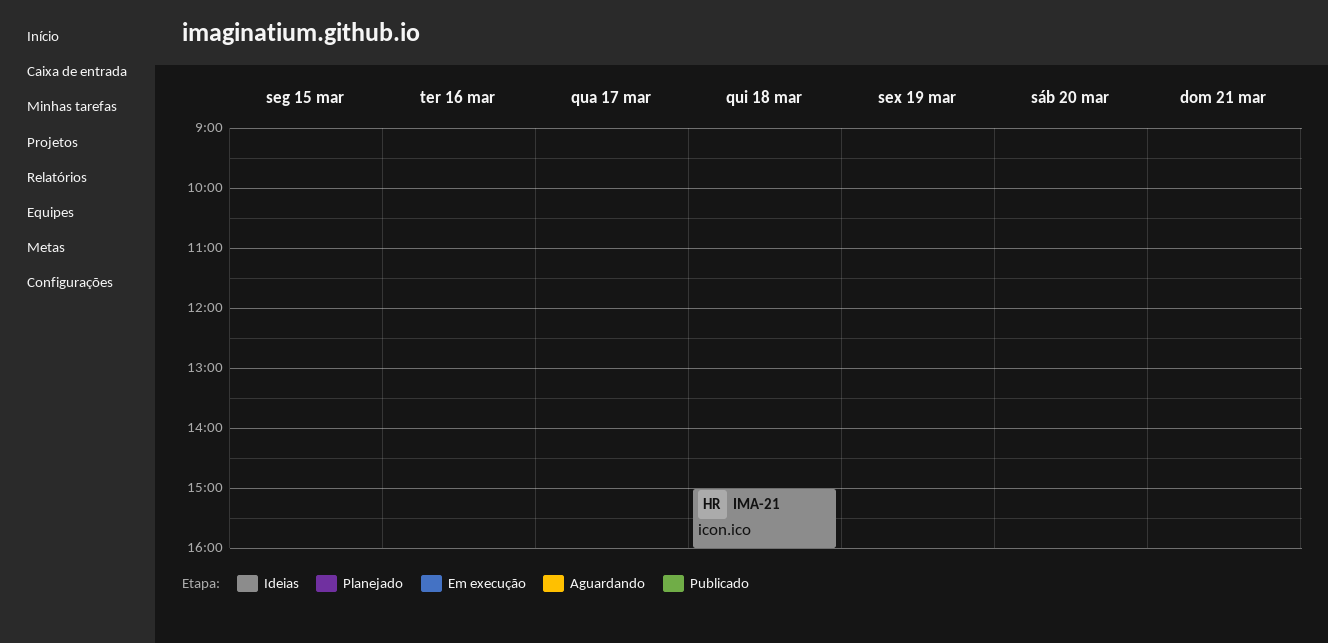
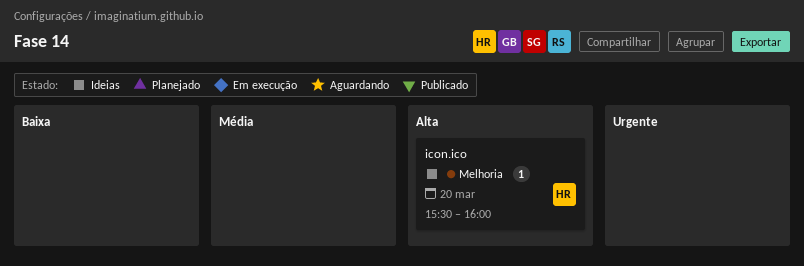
icon.ico, day: Mar 18 -> Mar 20
icon.ico, begins: 15:00 -> 15:30

